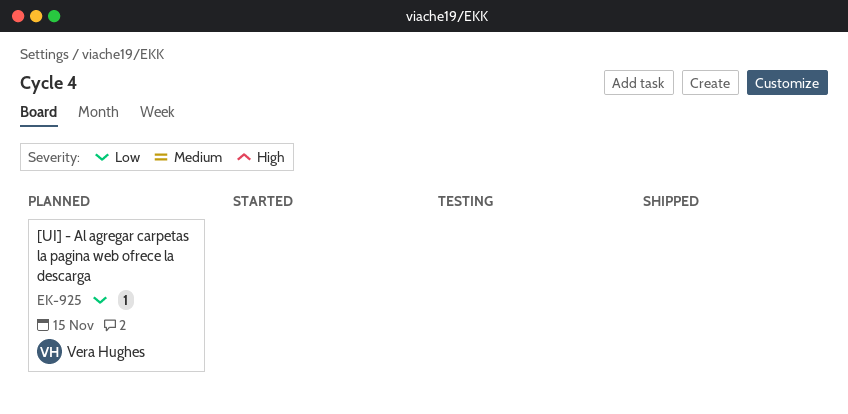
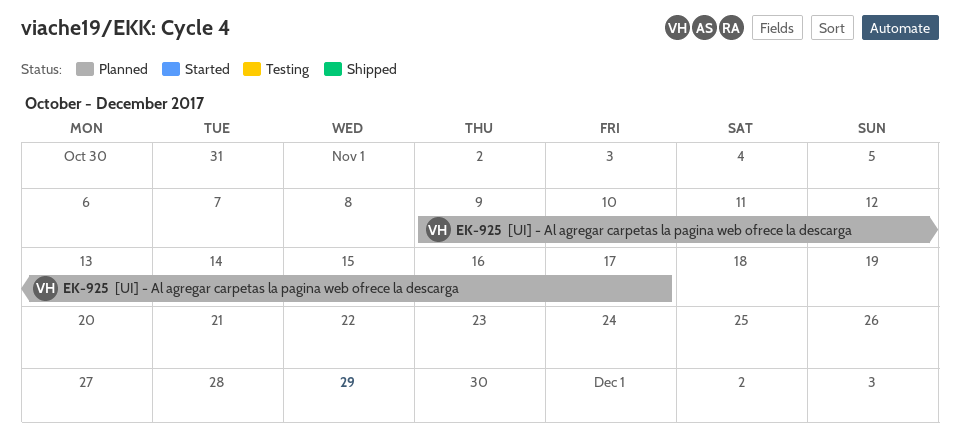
EK-925, due: Nov 15 -> Nov 17

